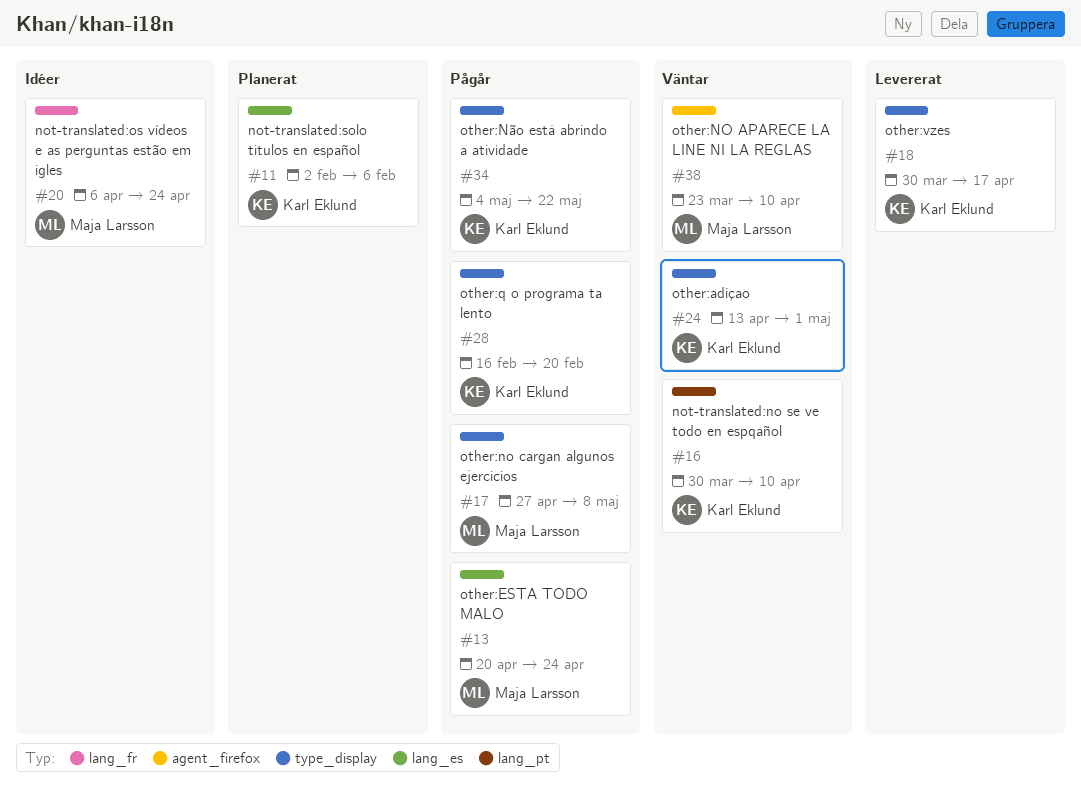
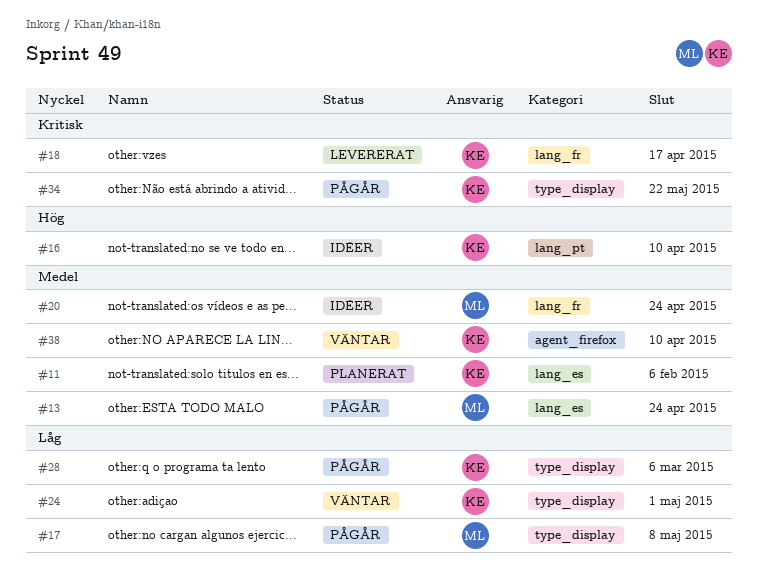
#16, status: Väntar -> Idéer
#18, label: type_display -> lang_fr
#28, due: Feb 20 -> Mar 6
#38, owner: Maja Larsson -> Karl Eklund

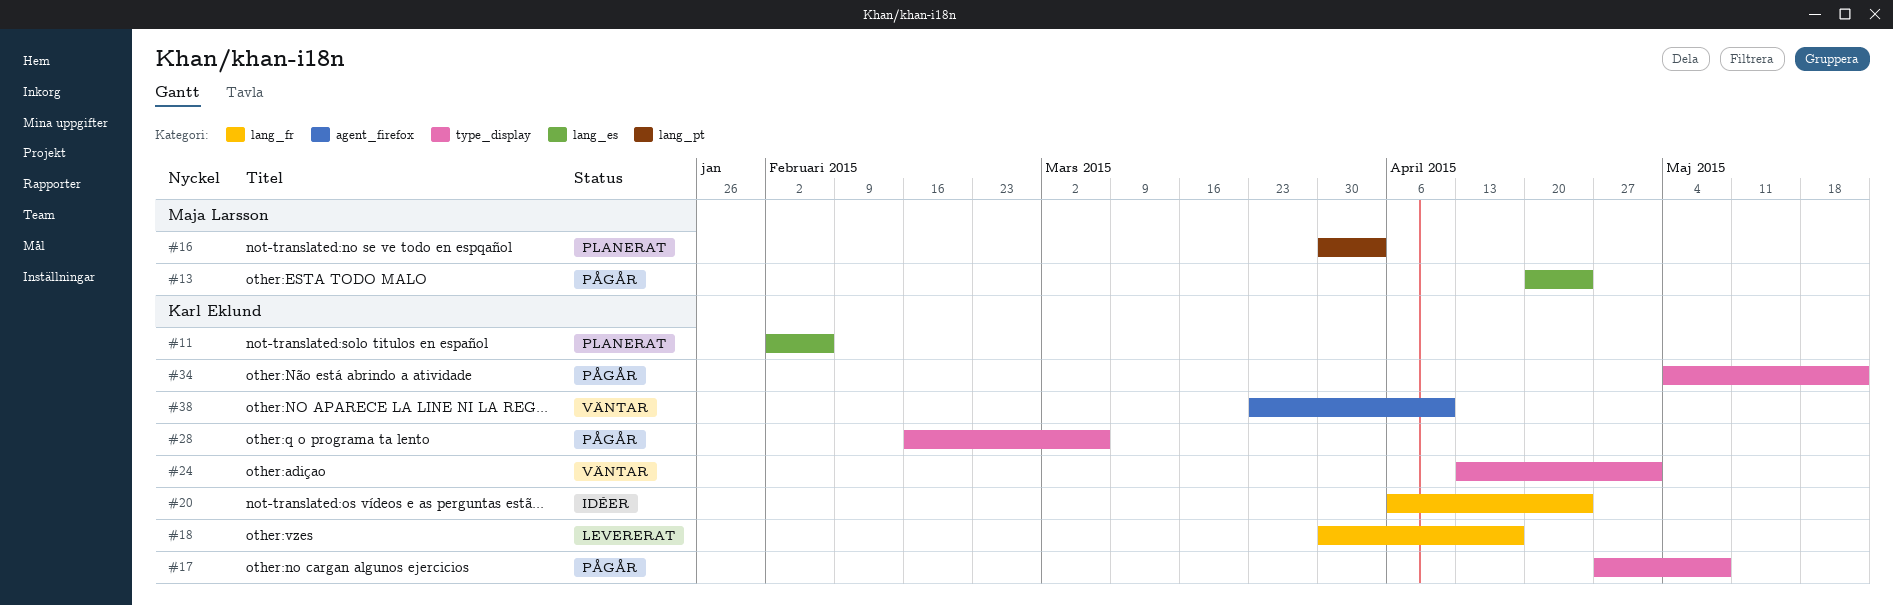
#16, status: Idéer -> Planerat
#16, owner: Karl Eklund -> Maja Larsson
#16, due: Apr 10 -> Apr 3
#17, owner: Maja Larsson -> Karl Eklund
#20, owner: Maja Larsson -> Karl Eklund

